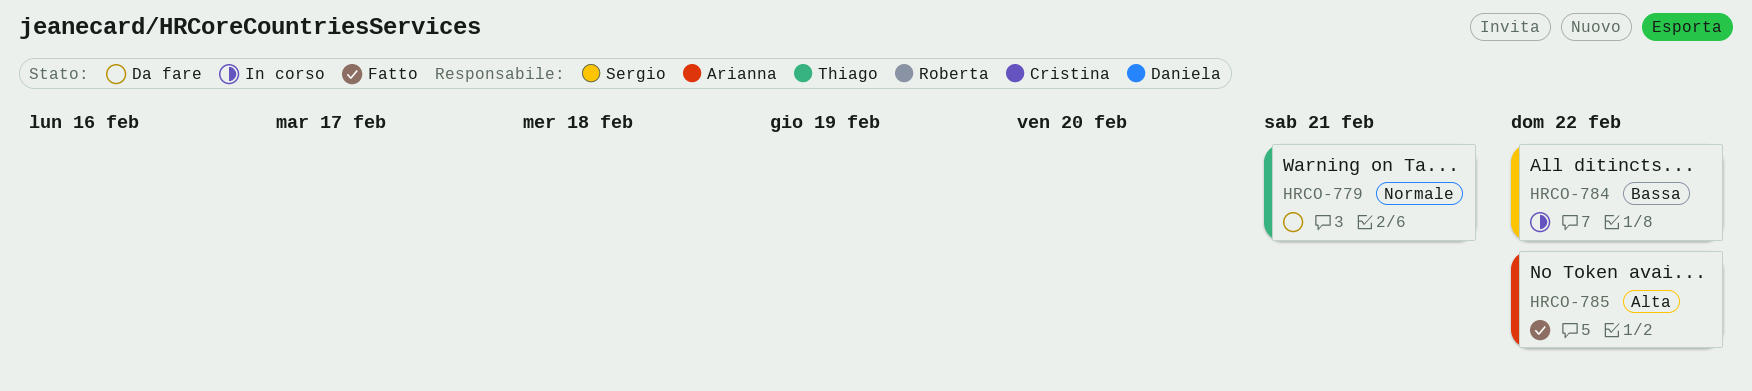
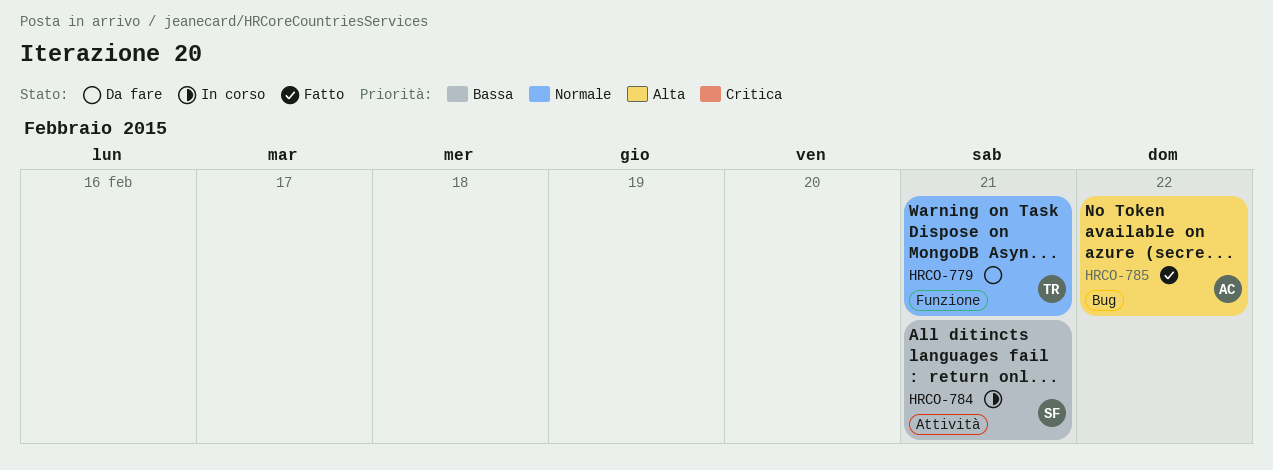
HRCO-784, due: Feb 22 -> Feb 21

